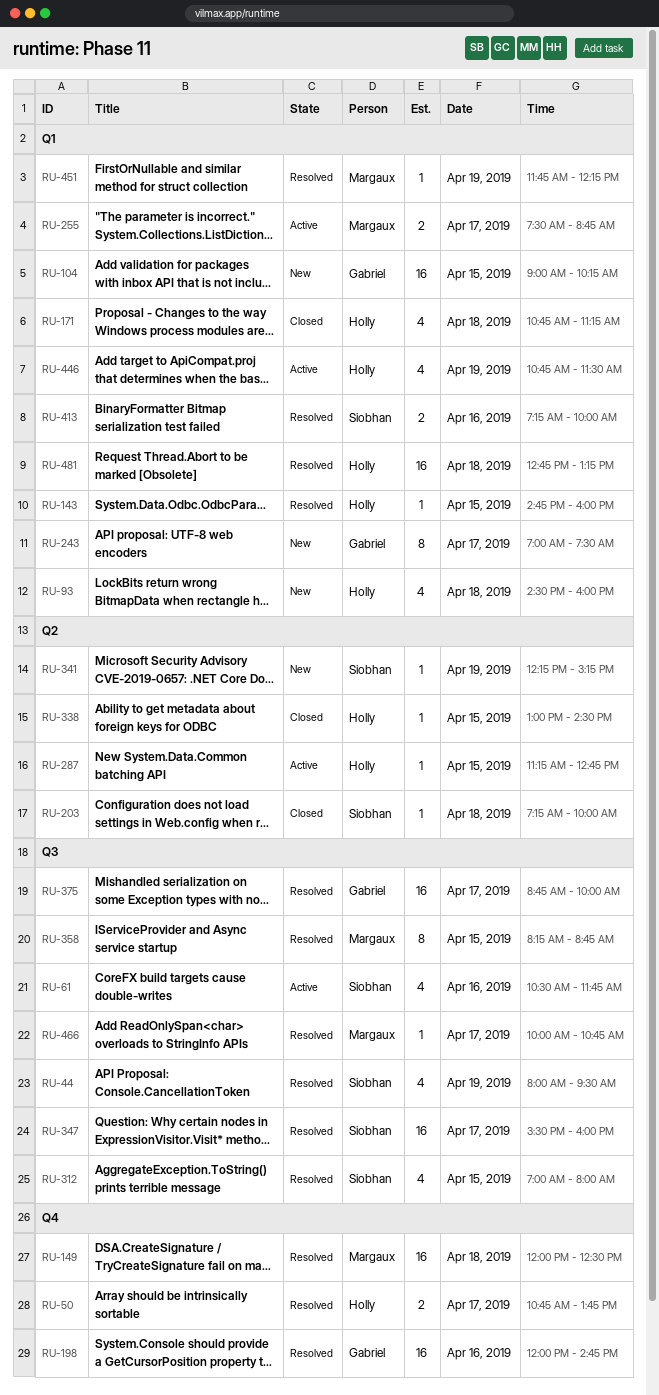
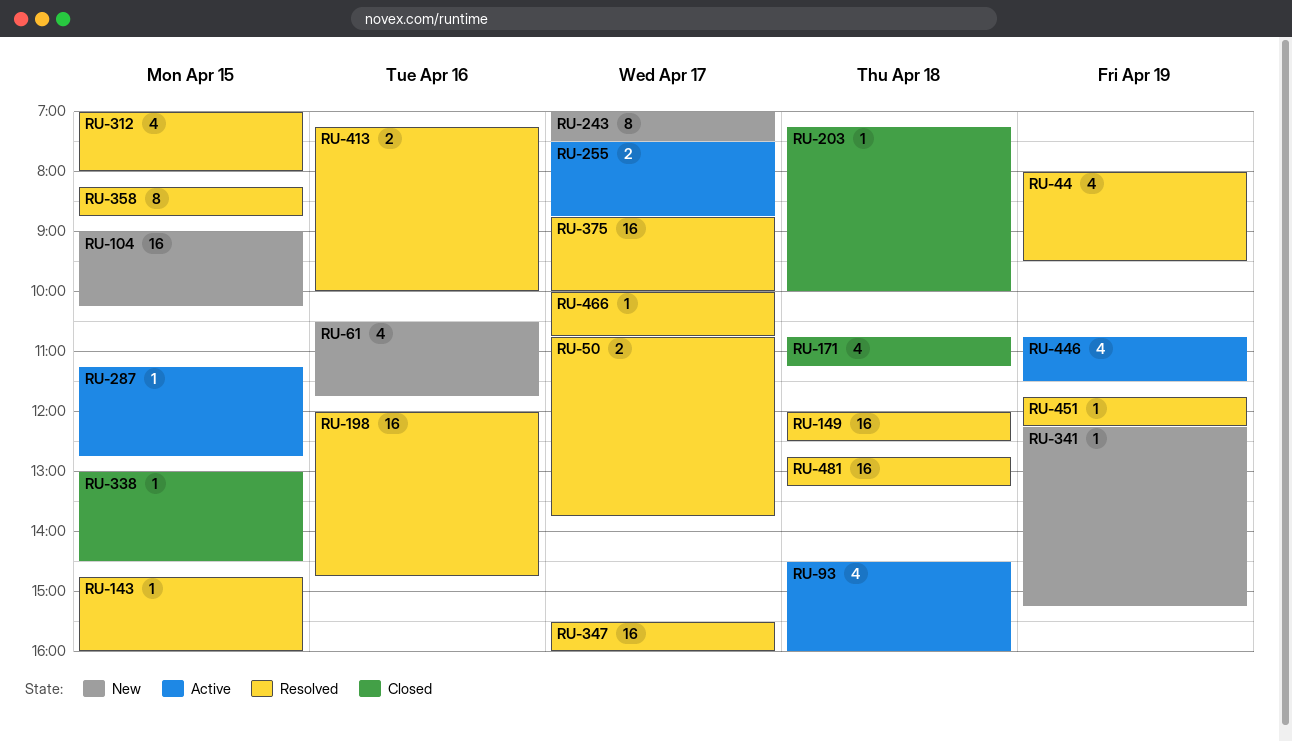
RU-61, status: Active -> New
RU-93, status: New -> Active

